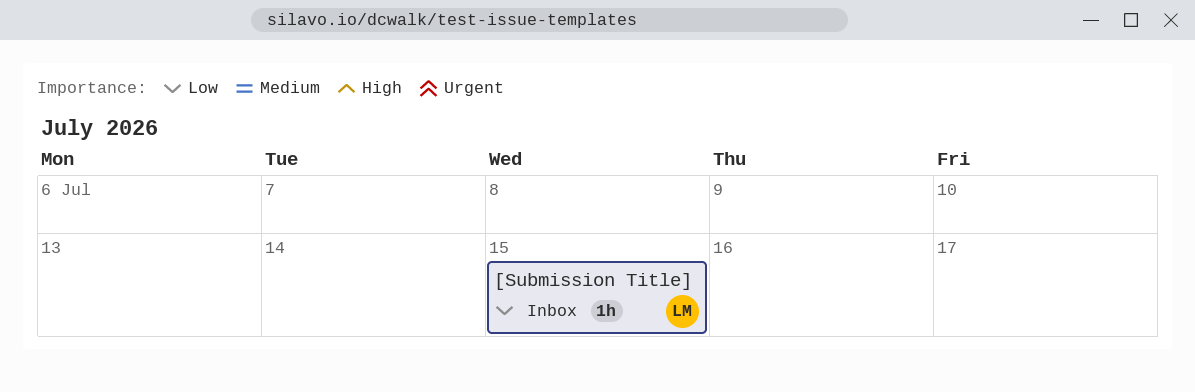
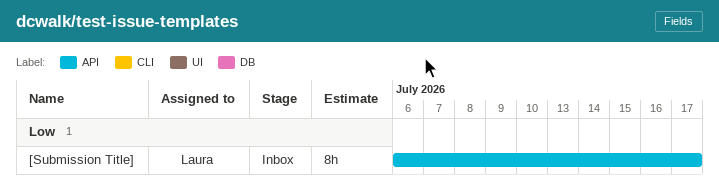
[Submission Title], estimate: 1h -> 8h
[Submission Title], due: Jul 15 -> Jul 17

